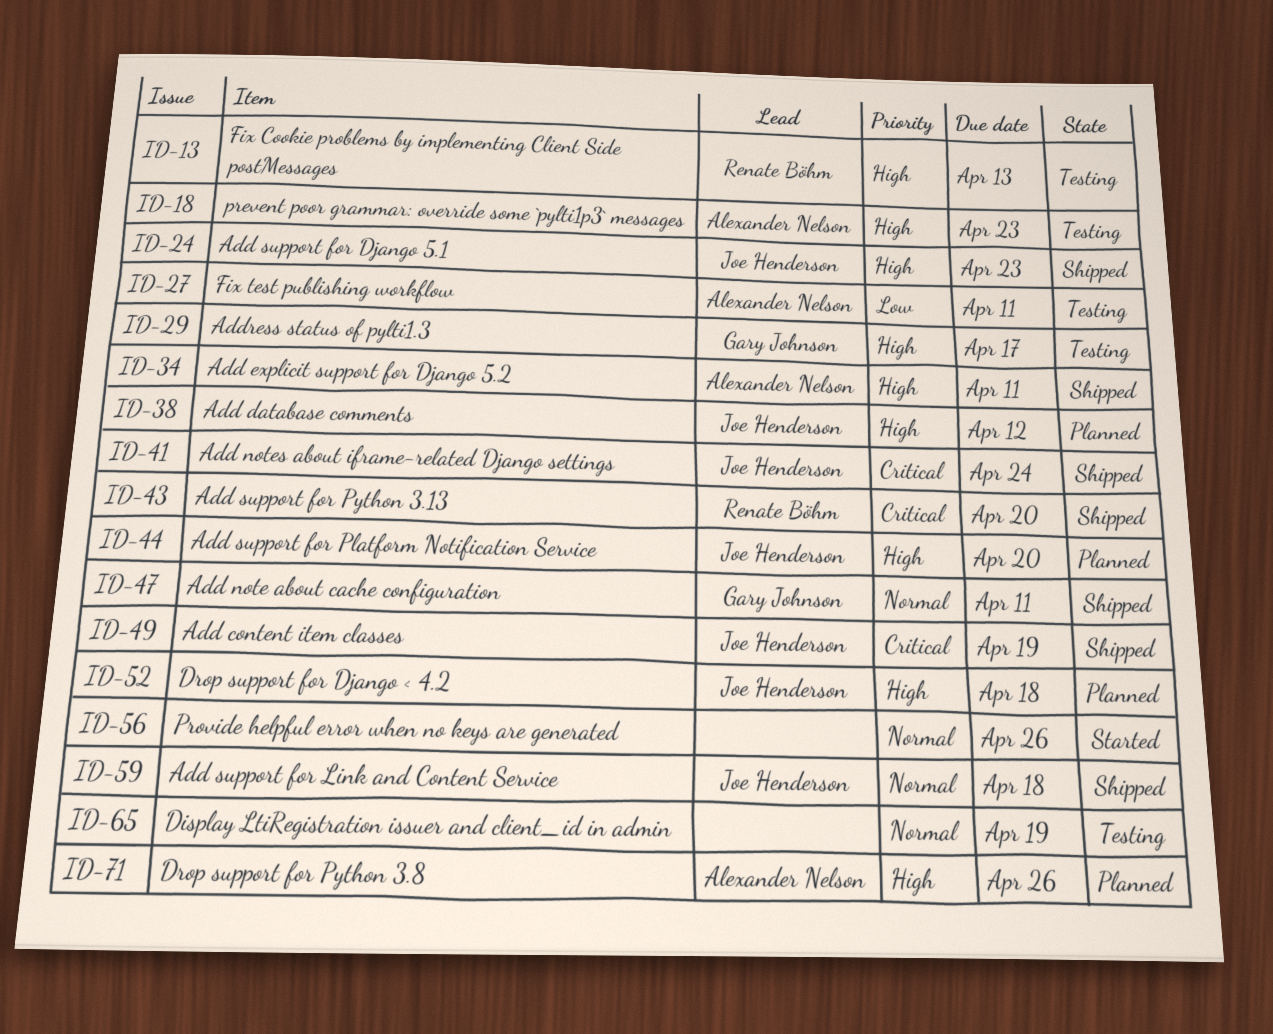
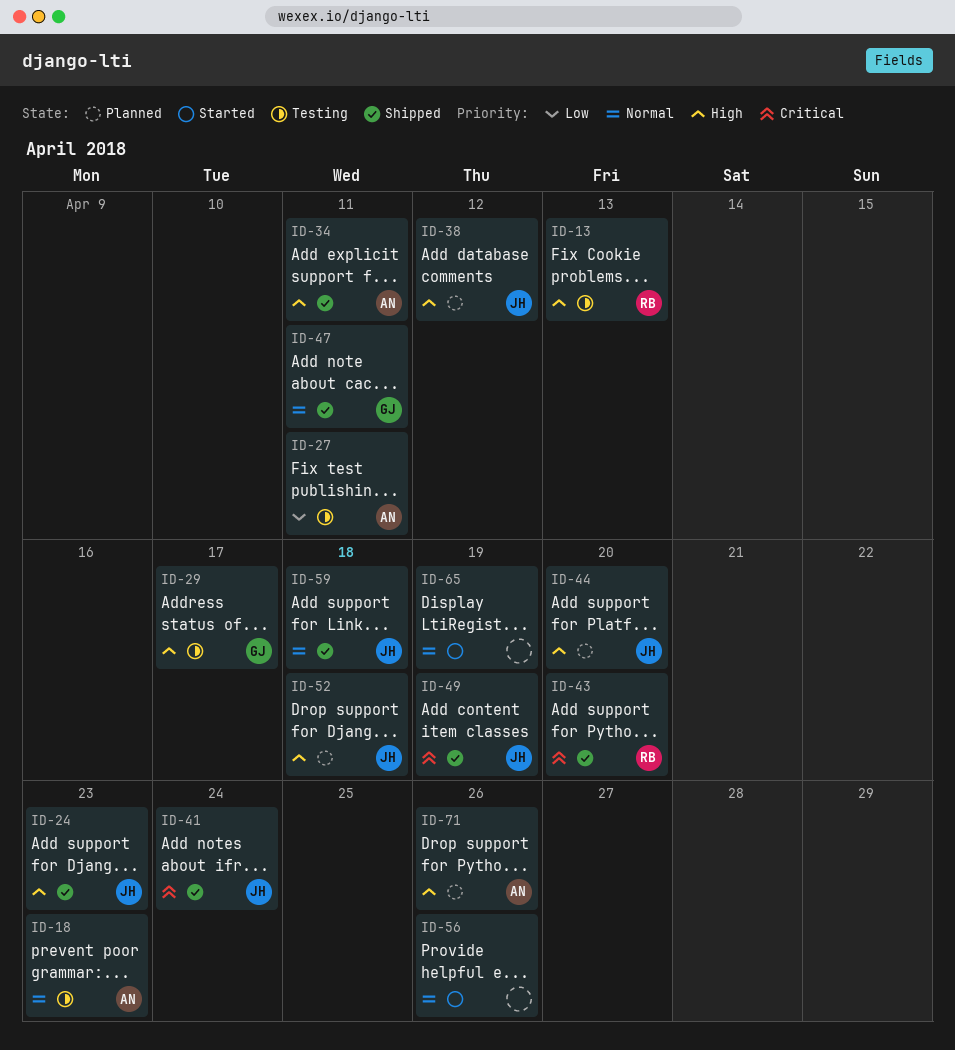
ID-18, priority: High -> Normal
ID-65, status: Testing -> Started

